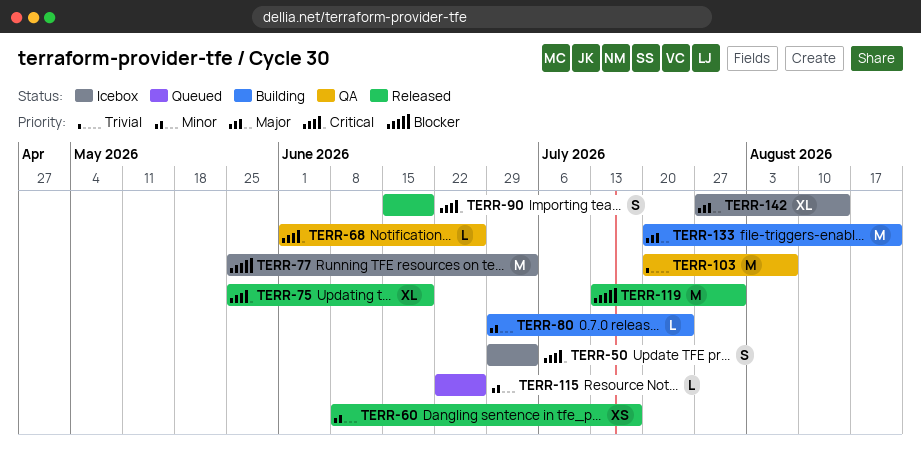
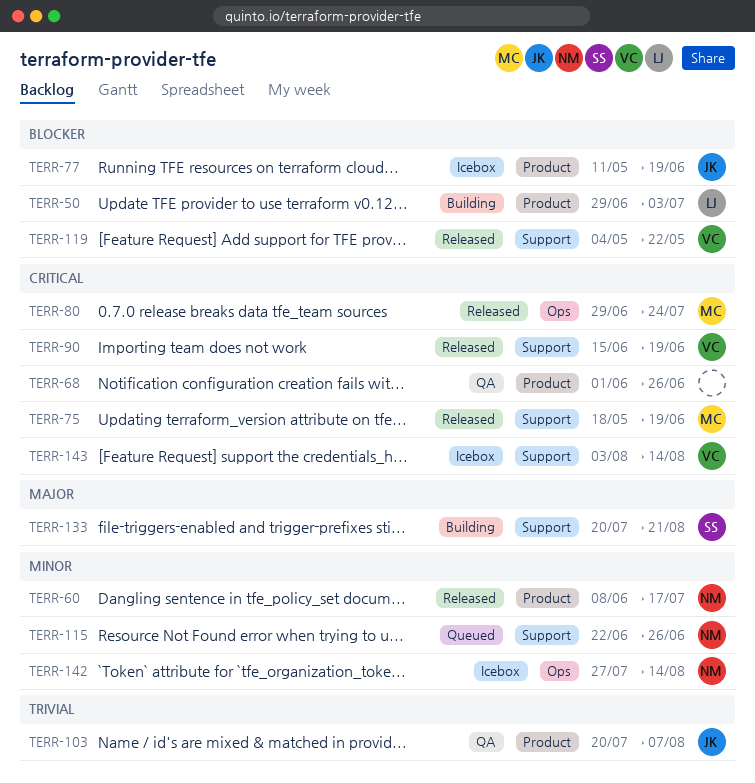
TERR-50, status: Icebox -> Building
TERR-50, priority: Critical -> Blocker
TERR-75, start: May 25 -> May 18
TERR-77, start: May 25 -> May 11
TERR-77, due: Jul 3 -> Jun 19
TERR-80, status: Building -> Released
TERR-80, priority: Minor -> Critical
TERR-119, start: Jul 13 -> May 4
TERR-119, due: Jul 31 -> May 22
TERR-142, priority: Major -> Minor
TERR-143: none -> present

